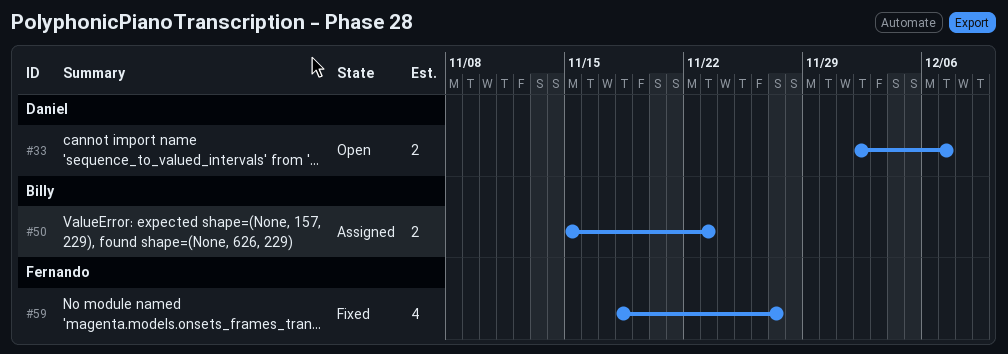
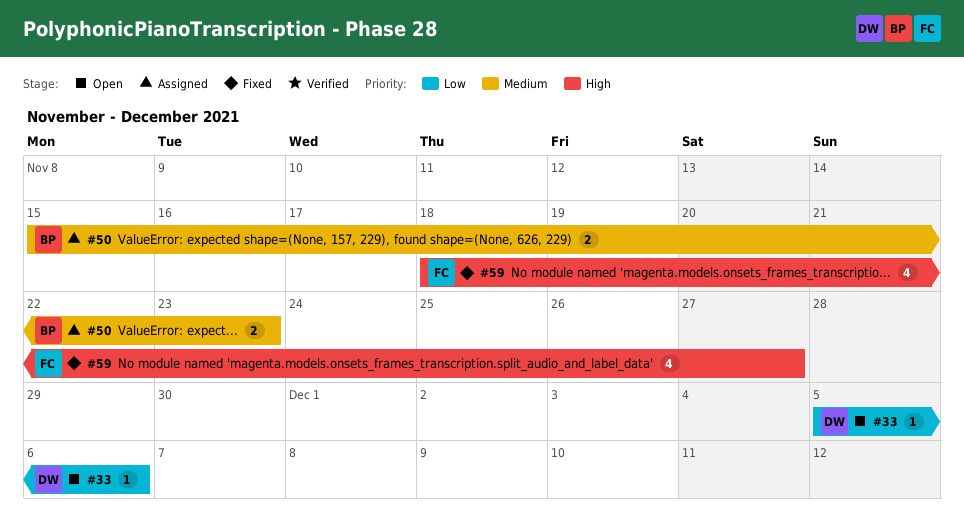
#33, estimate: 2 -> 1
#33, start: Dec 2 -> Dec 5
#33, due: Dec 7 -> Dec 6

